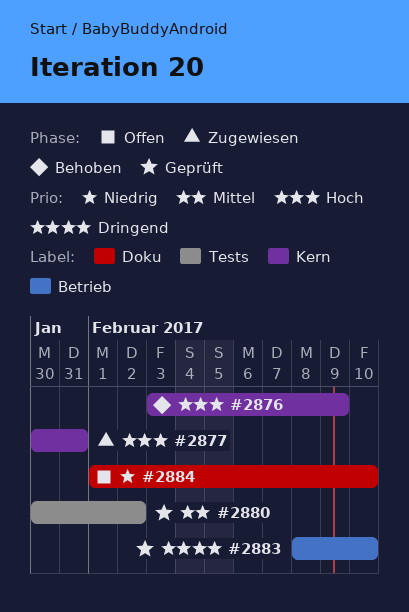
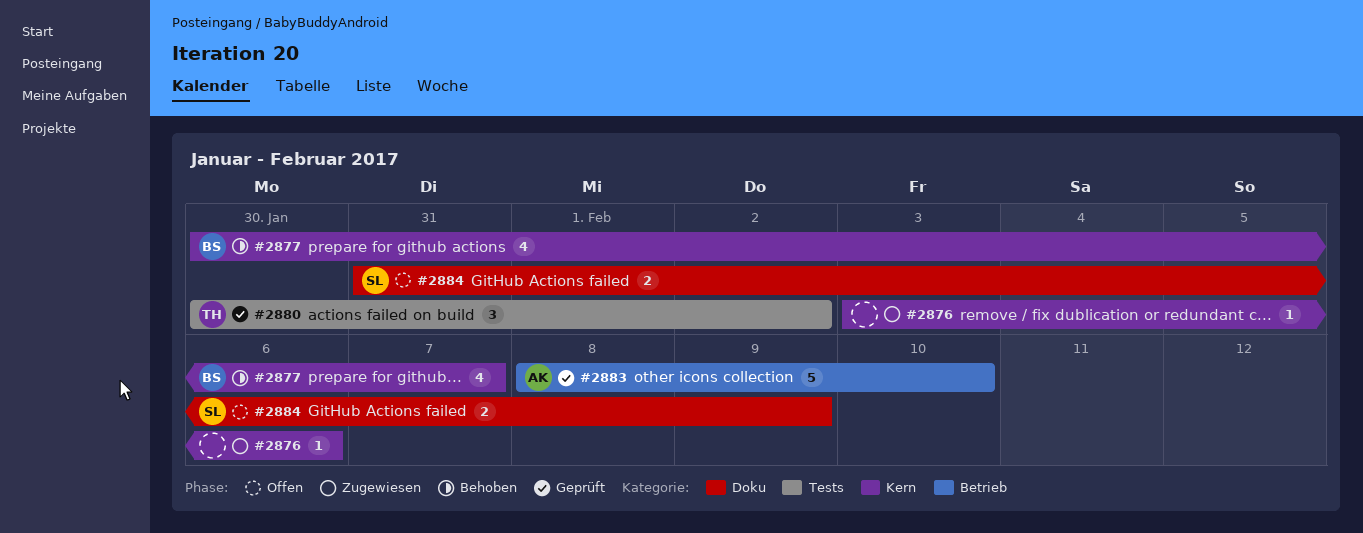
#2876, status: Behoben -> Zugewiesen
#2876, due: Feb 9 -> Feb 6
#2877, status: Zugewiesen -> Behoben
#2877, due: Jan 31 -> Feb 7
#2884, start: Feb 1 -> Jan 31
#2884, due: Feb 10 -> Feb 9

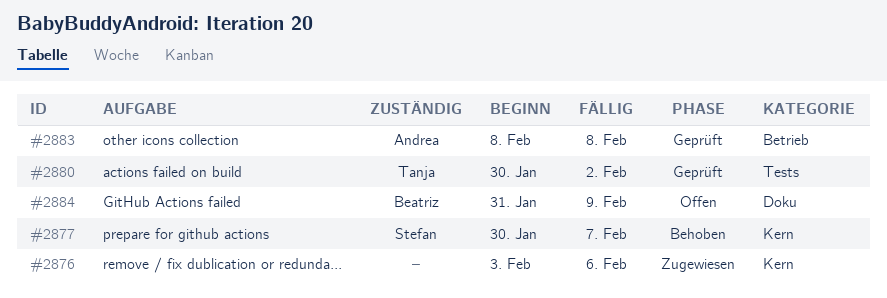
#2877, owner: Beatriz -> Stefan
#2883, due: Feb 10 -> Feb 8
#2884, owner: Stefan -> Beatriz

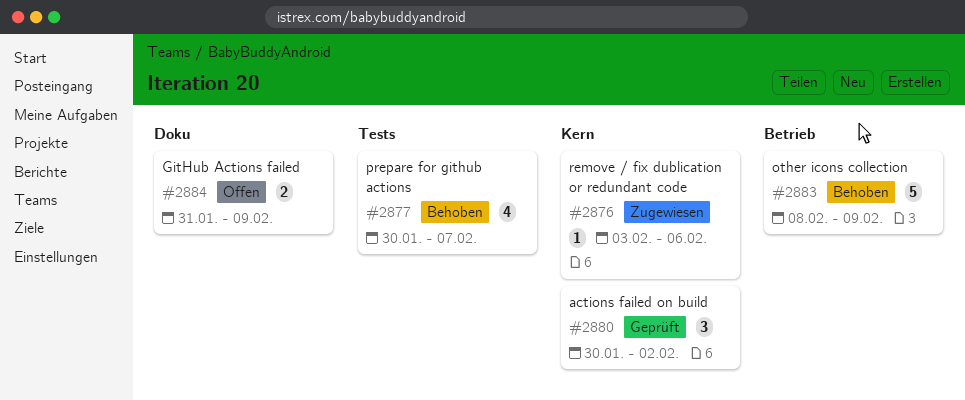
#2877, label: Kern -> Tests
#2880, label: Tests -> Kern
#2883, status: Geprüft -> Behoben
#2883, due: Feb 8 -> Feb 9

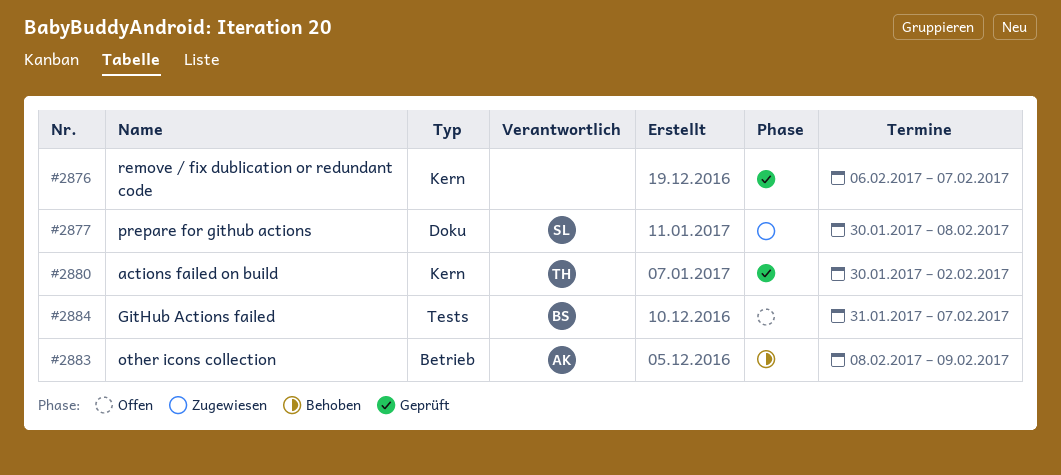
#2876, status: Zugewiesen -> Geprüft
#2876, start: Feb 3 -> Feb 6
#2876, due: Feb 6 -> Feb 7
#2877, status: Behoben -> Zugewiesen
#2877, label: Tests -> Doku
#2877, due: Feb 7 -> Feb 8
#2884, label: Doku -> Tests
#2884, due: Feb 9 -> Feb 7

